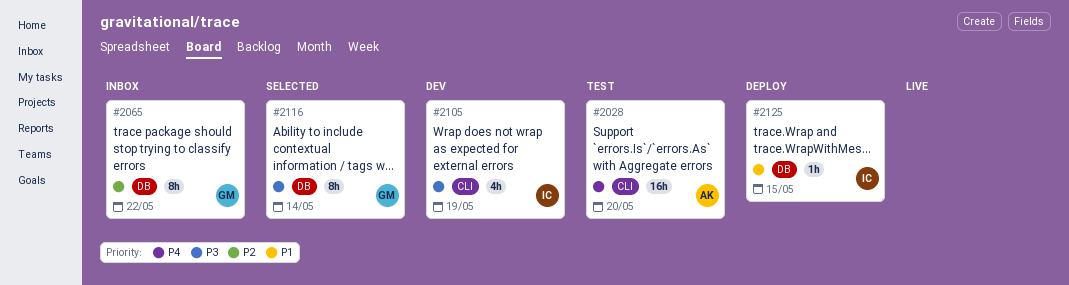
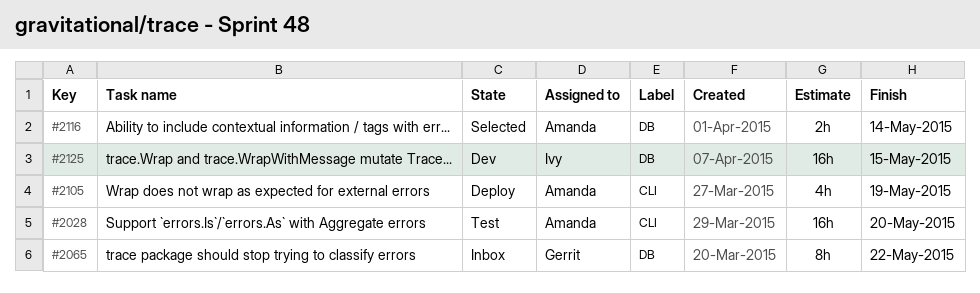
#2105, status: Dev -> Deploy
#2105, owner: Ivy -> Amanda
#2116, owner: Gerrit -> Amanda
#2116, estimate: 8h -> 2h
#2125, status: Deploy -> Dev
#2125, estimate: 1h -> 16h

